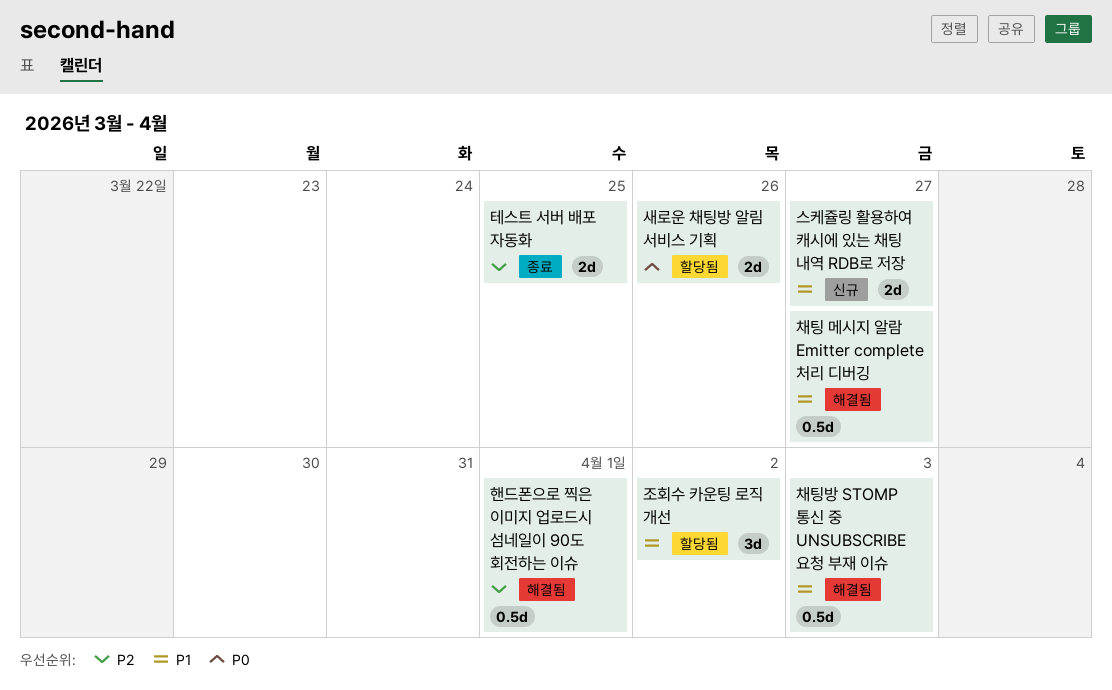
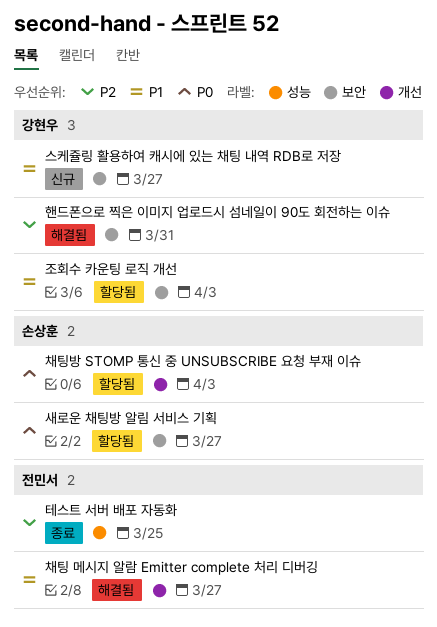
새로운 채팅방 알림 서비스 기획, due: Mar 26 -> Mar 27
조회수 카운팅 로직 개선, due: Apr 2 -> Apr 3
채팅방 STOMP 통신 중 UNSUBSCRIBE 요청 부재 이슈, status: 해결됨 -> 할당됨
채팅방 STOMP 통신 중 UNSUBSCRIBE 요청 부재 이슈, priority: P1 -> P0
핸드폰으로 찍은 이미지 업로드시 섬네일이 90도 회전하는 이슈, due: Apr 1 -> Mar 31

